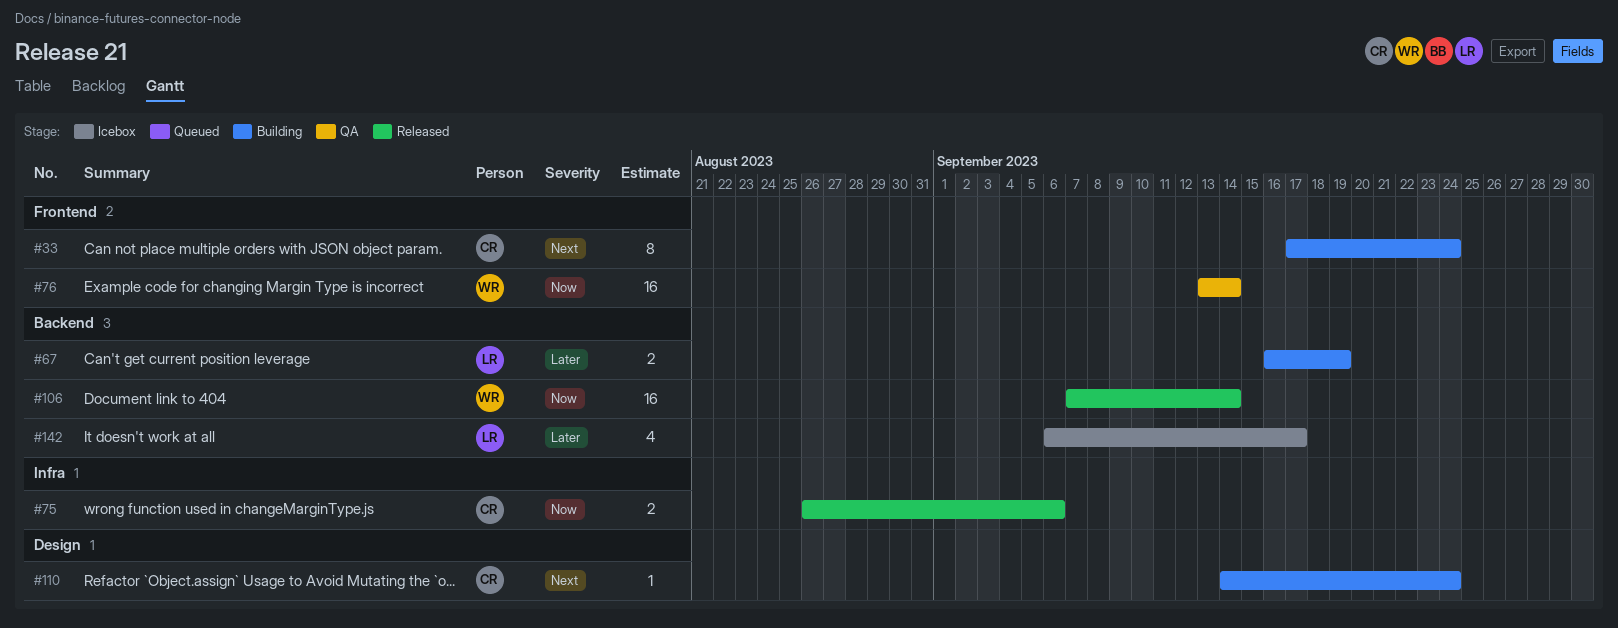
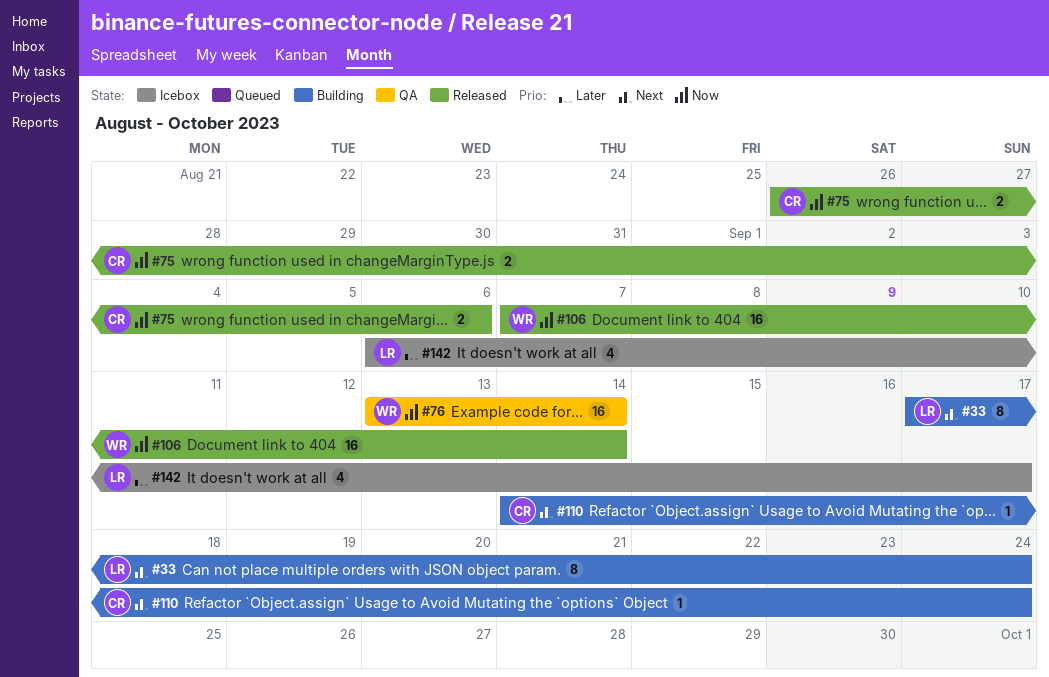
#33, owner: CR -> LR
#67: present -> none

